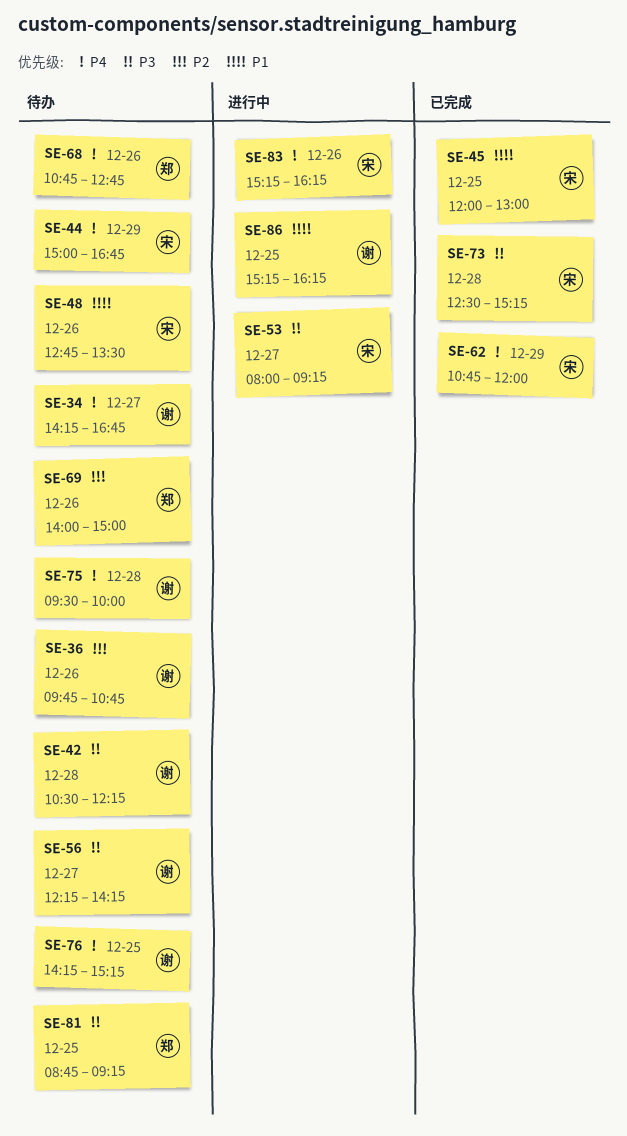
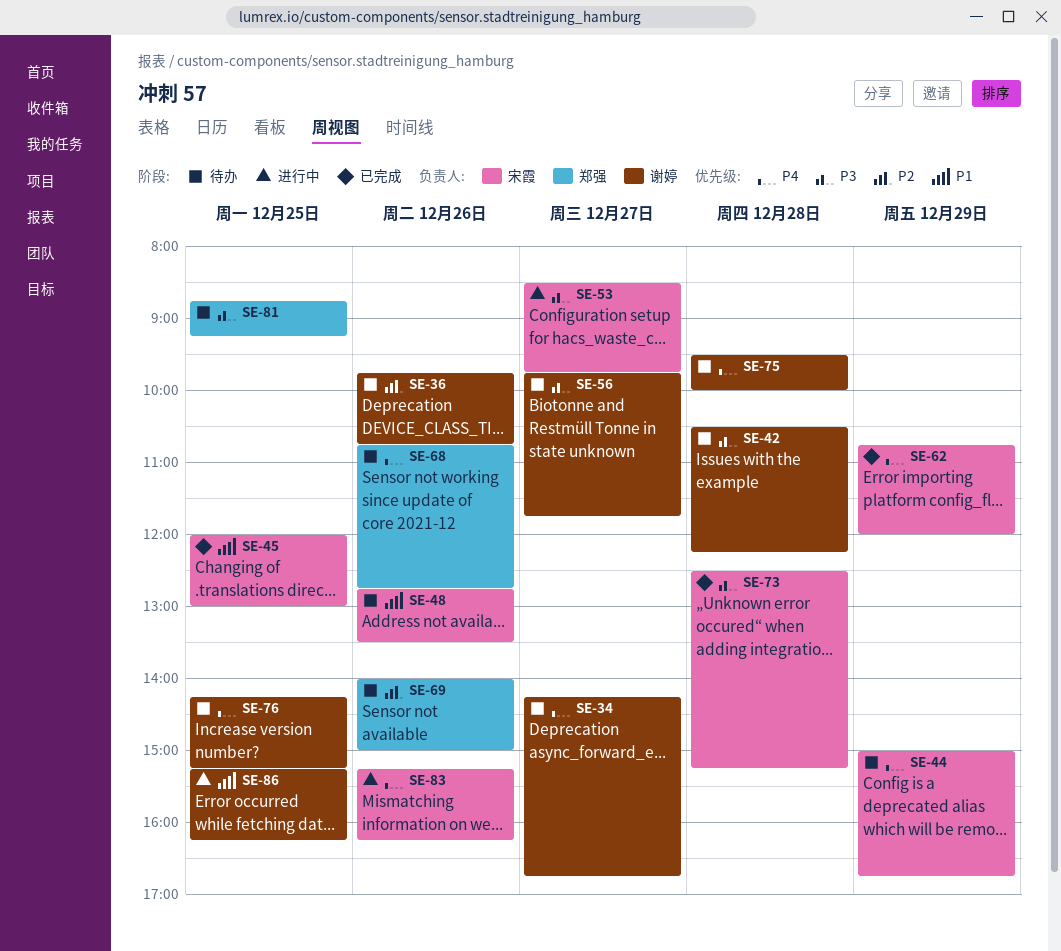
SE-53, begins: 08:00 -> 08:30
SE-53, ends: 09:15 -> 09:45
SE-56, begins: 12:15 -> 09:45
SE-56, ends: 14:15 -> 11:45

